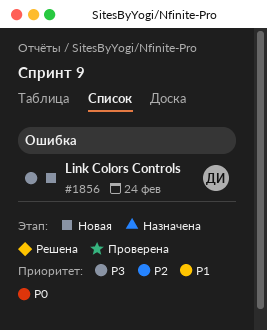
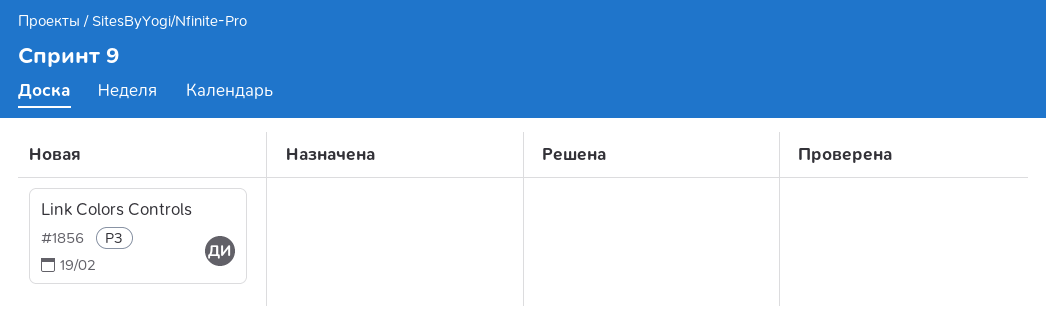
#1856, due: Feb 24 -> Feb 19

